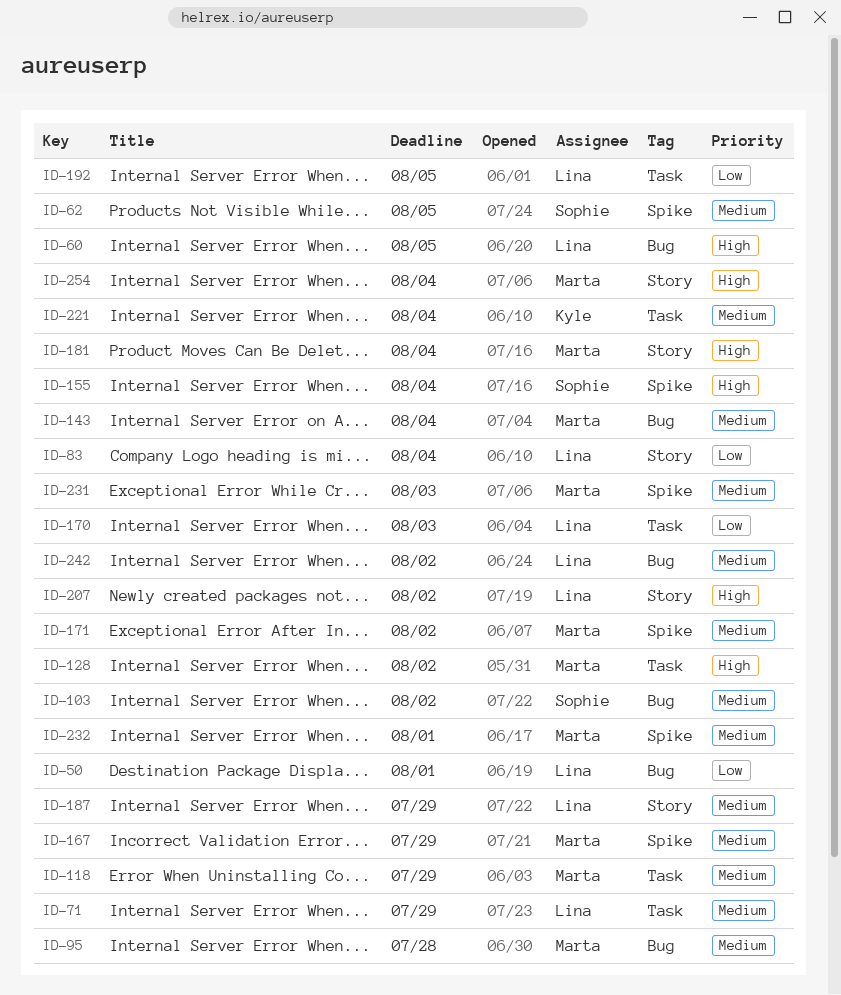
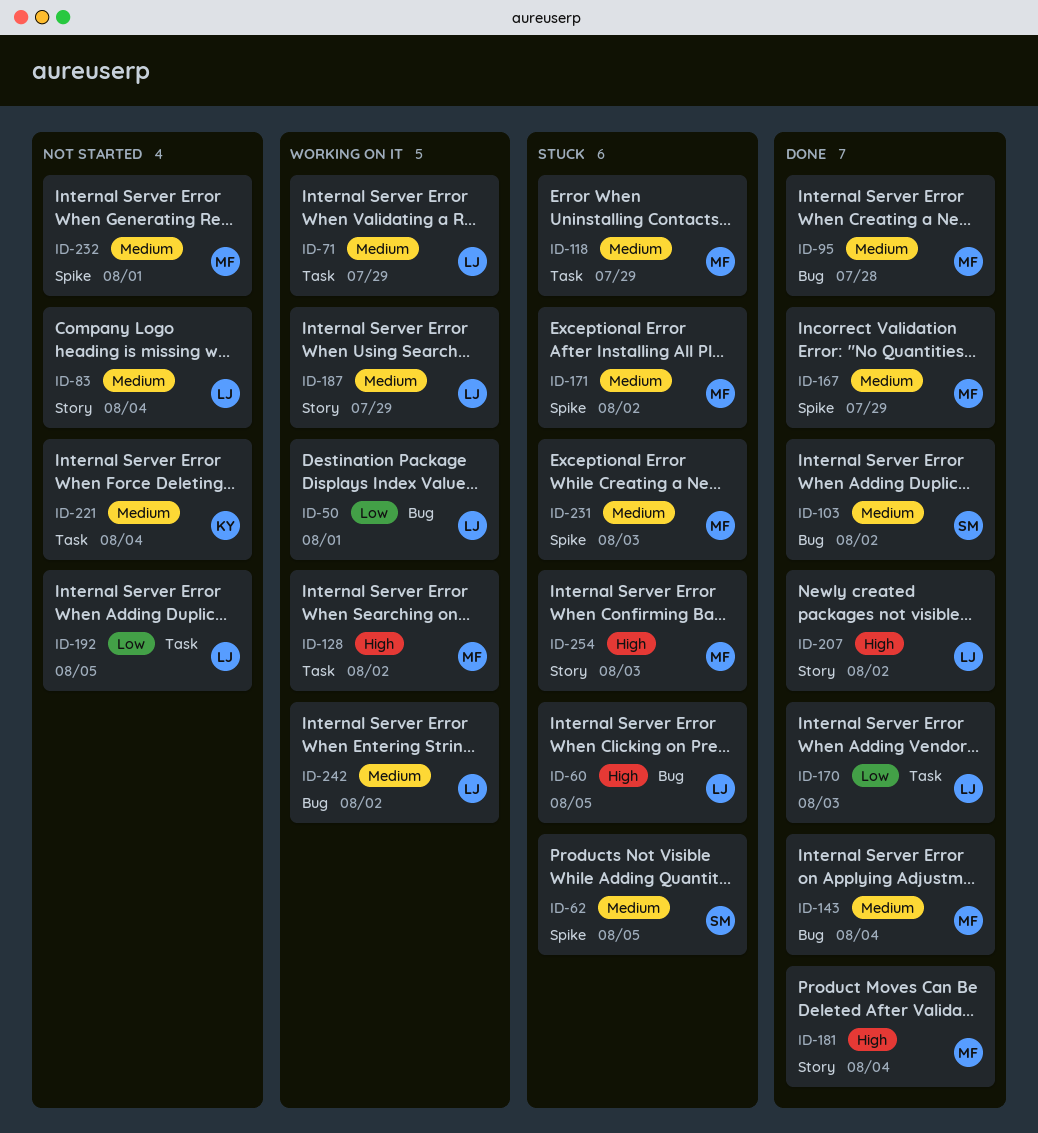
ID-83, priority: Low -> Medium
ID-155: present -> none
ID-254, due: Aug 4 -> Aug 3

